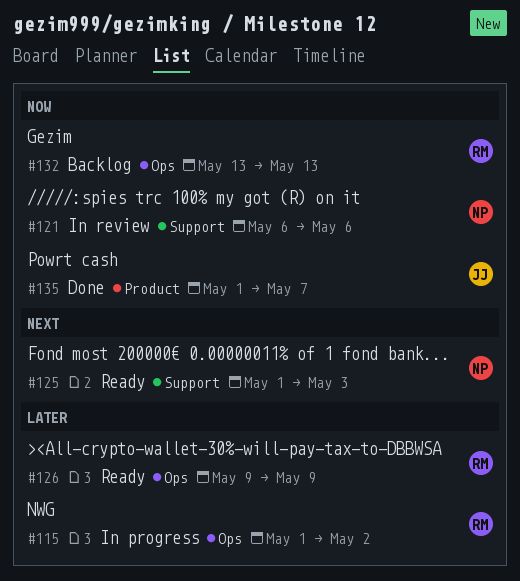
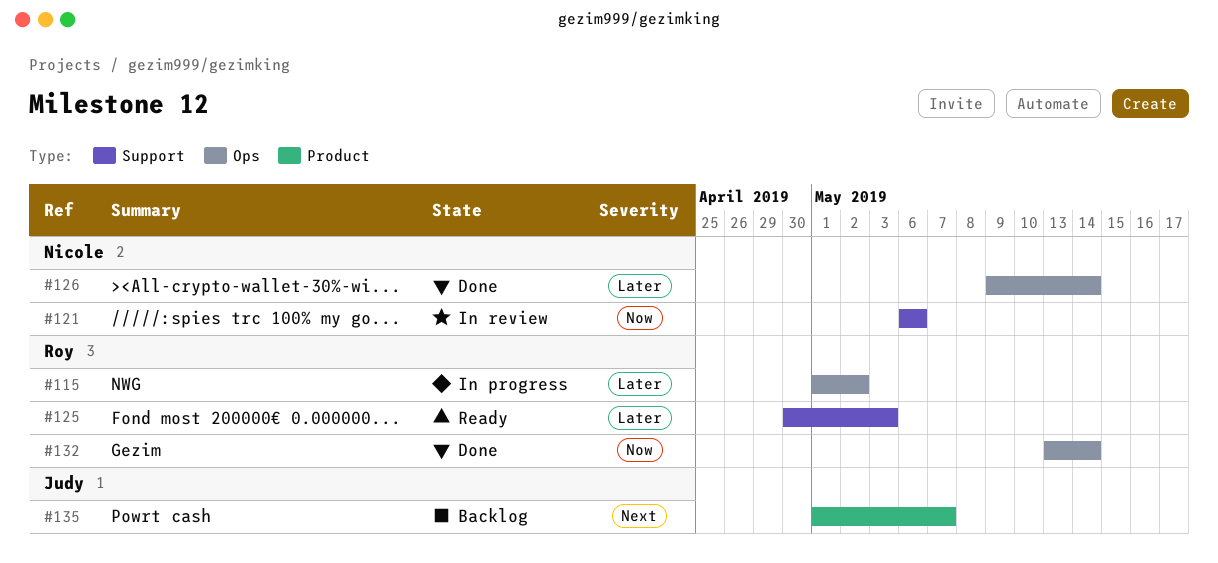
#125, owner: Nicole -> Roy
#125, priority: Next -> Later
#125, start: May 1 -> Apr 30
#126, status: Ready -> Done
#126, owner: Roy -> Nicole
#126, due: May 9 -> May 14
#132, status: Backlog -> Done
#132, due: May 13 -> May 14
#135, status: Done -> Backlog
#135, priority: Now -> Next

